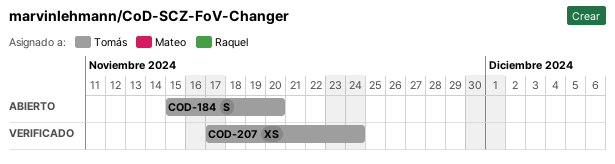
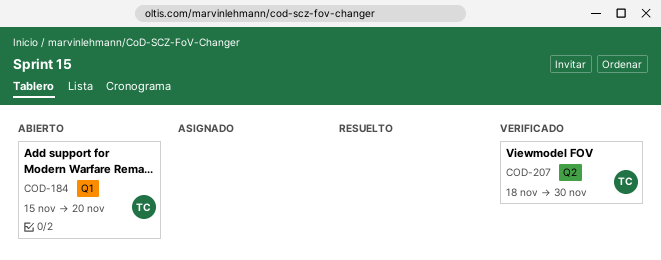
COD-207, start: Nov 17 -> Nov 18
COD-207, due: Nov 24 -> Nov 30

